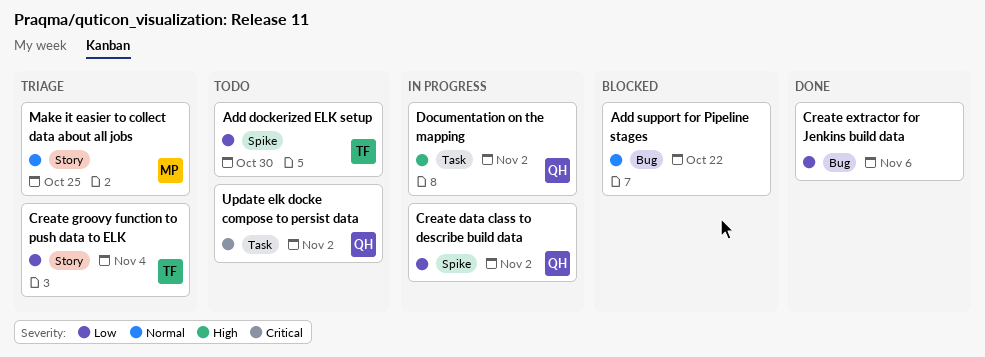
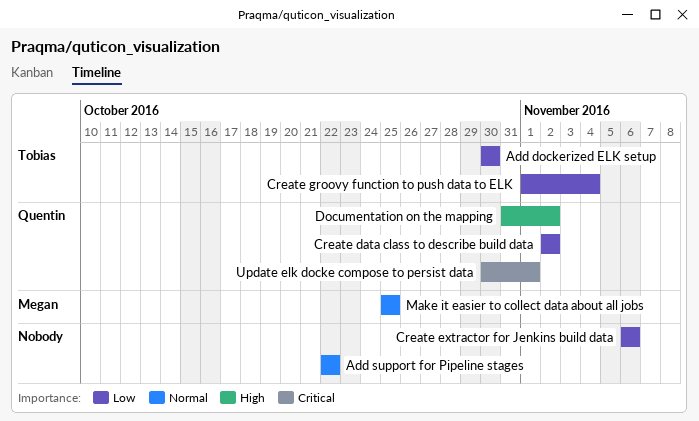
Update elk docke compose to persist data, due: Nov 2 -> Nov 1

